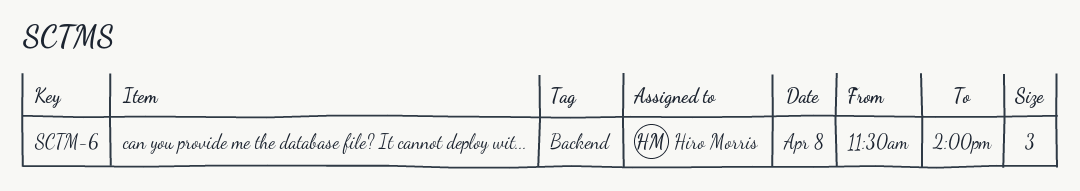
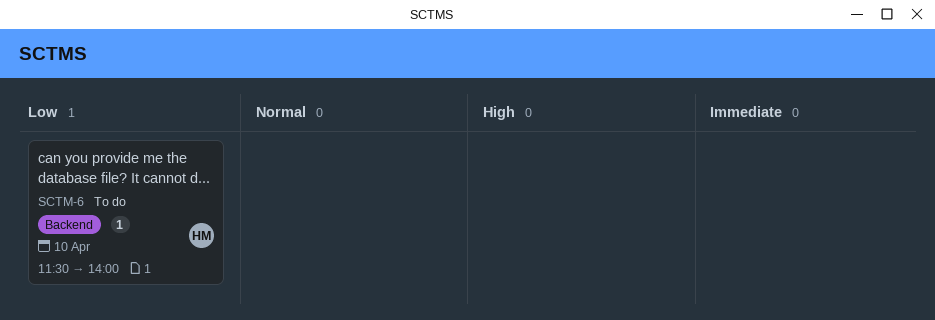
SCTM-6, estimate: 3 -> 1
SCTM-6, day: Apr 8 -> Apr 10

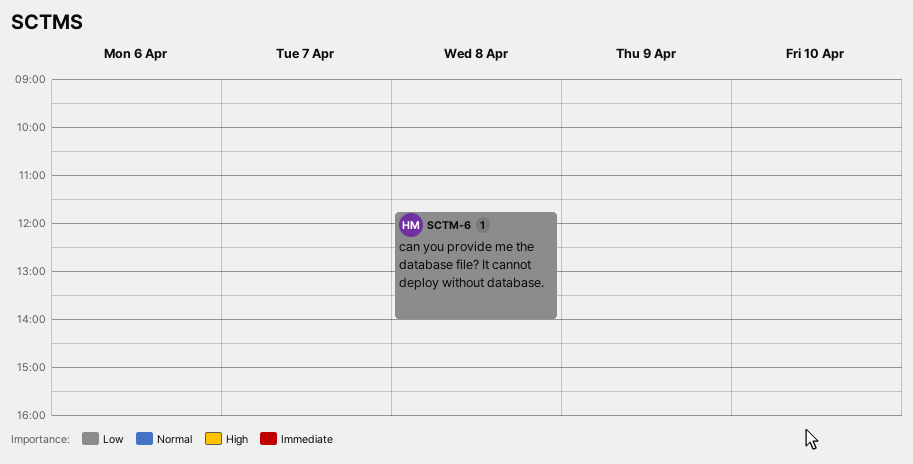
SCTM-6, day: Apr 10 -> Apr 8
SCTM-6, begins: 11:30 -> 11:45

